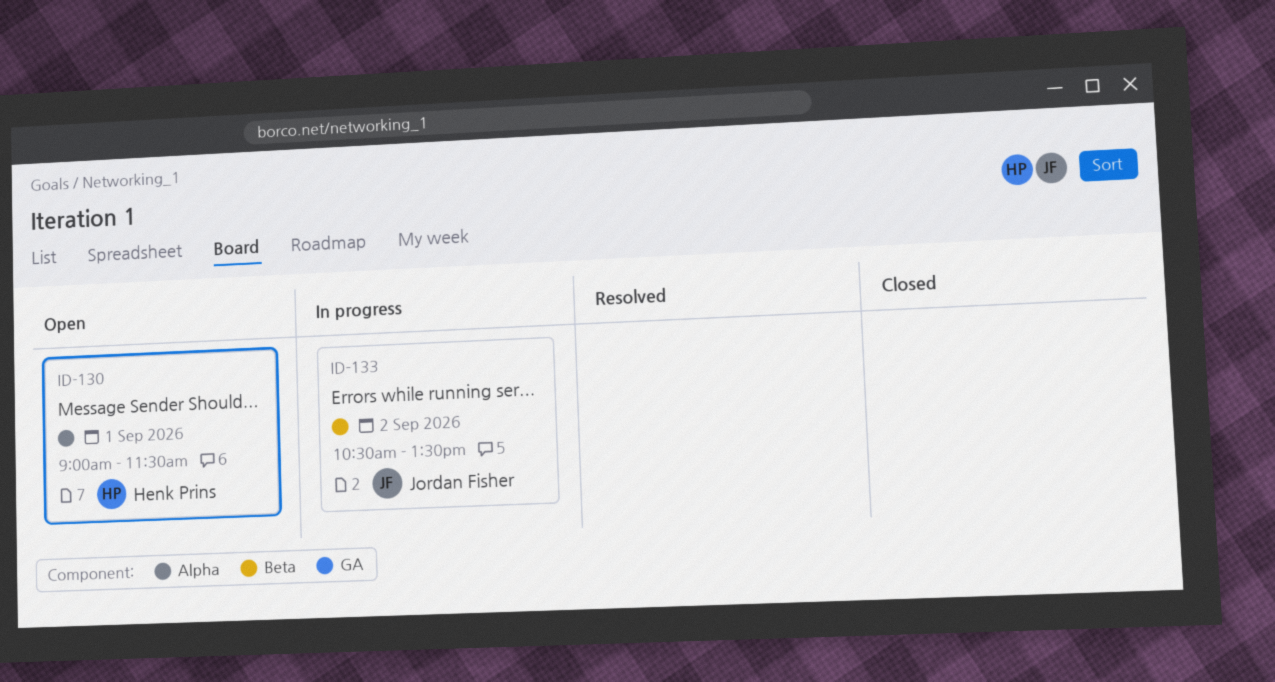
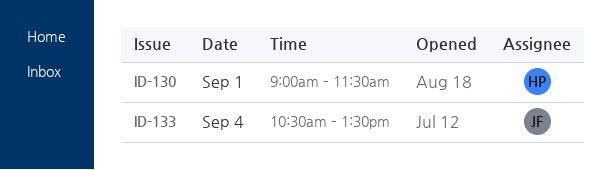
ID-133, day: Sep 2 -> Sep 4

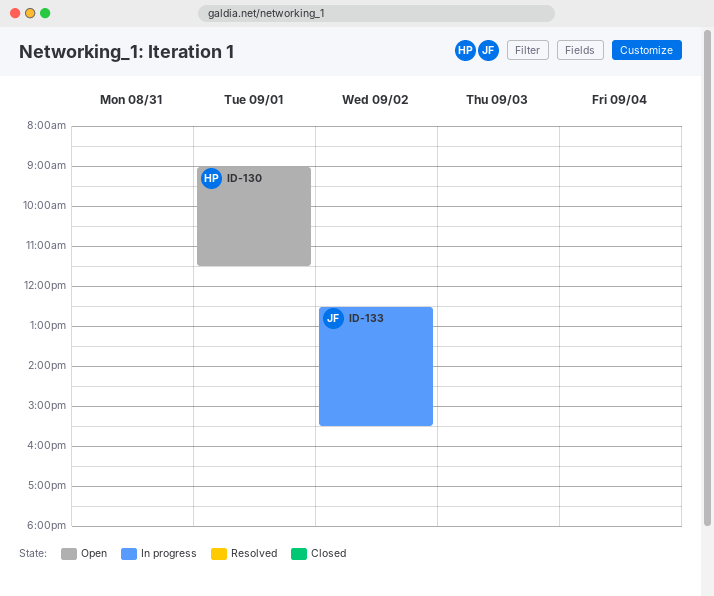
ID-133, day: Sep 4 -> Sep 2
ID-133, begins: 10:30 -> 12:30
ID-133, ends: 13:30 -> 15:30

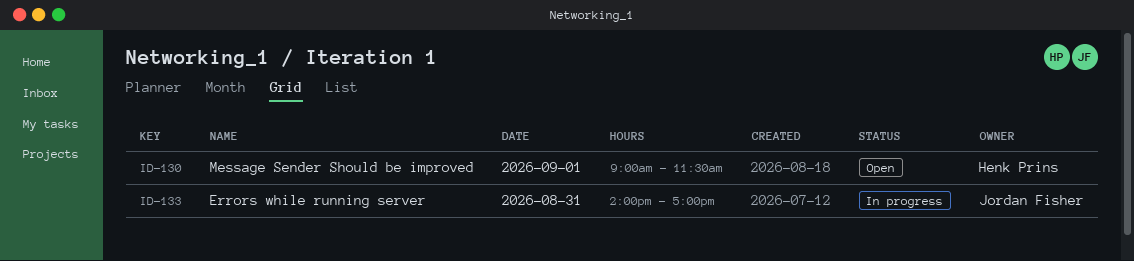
ID-133, day: Sep 2 -> Aug 31
ID-133, begins: 12:30 -> 14:00
ID-133, ends: 15:30 -> 17:00

